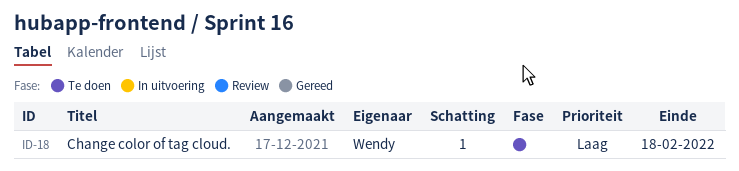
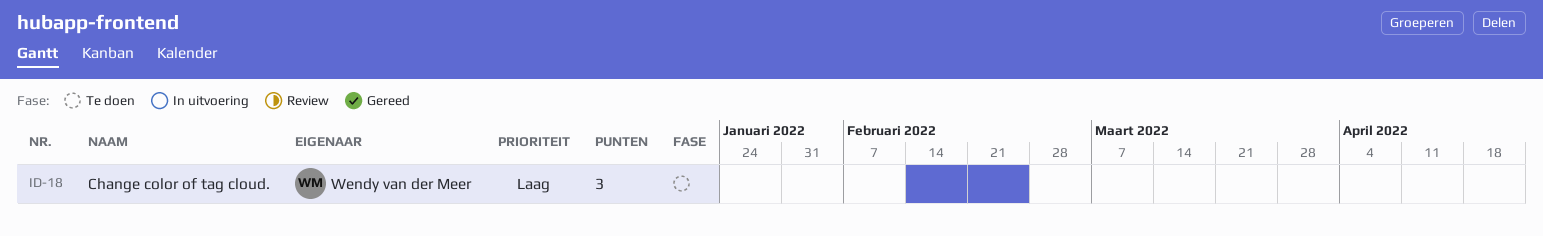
ID-18, estimate: 1 -> 3
ID-18, due: Feb 18 -> Feb 25

